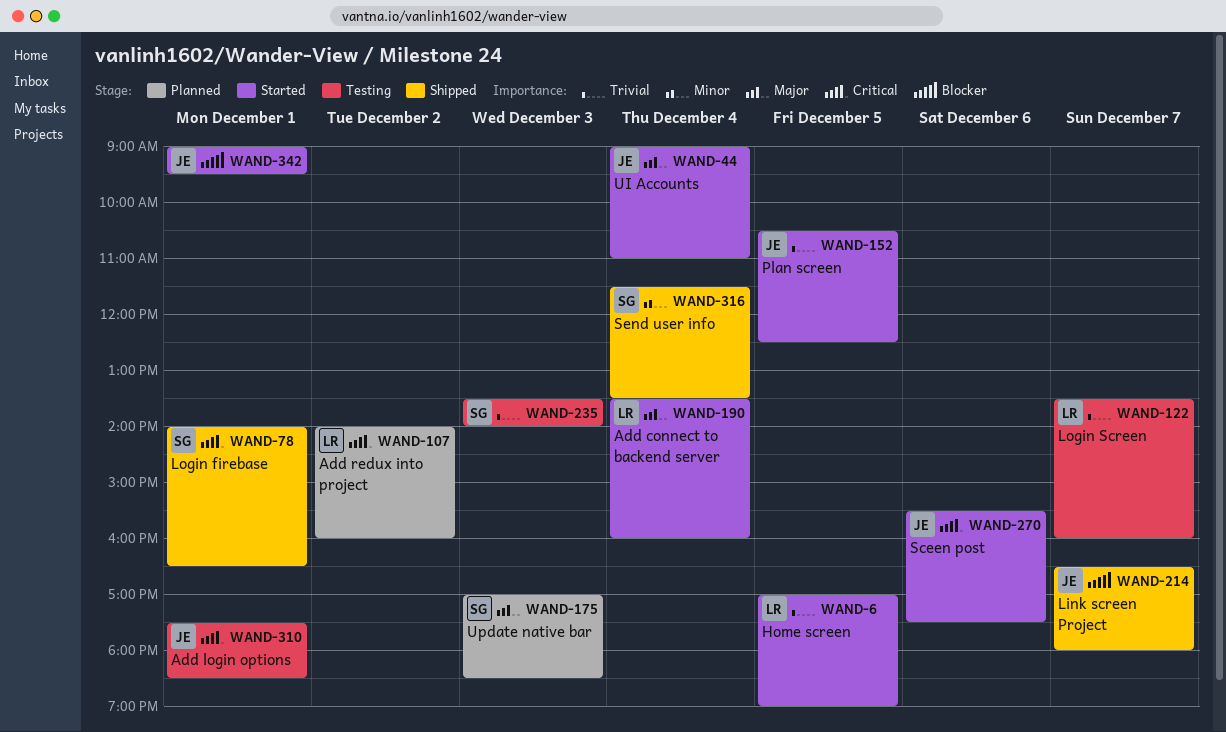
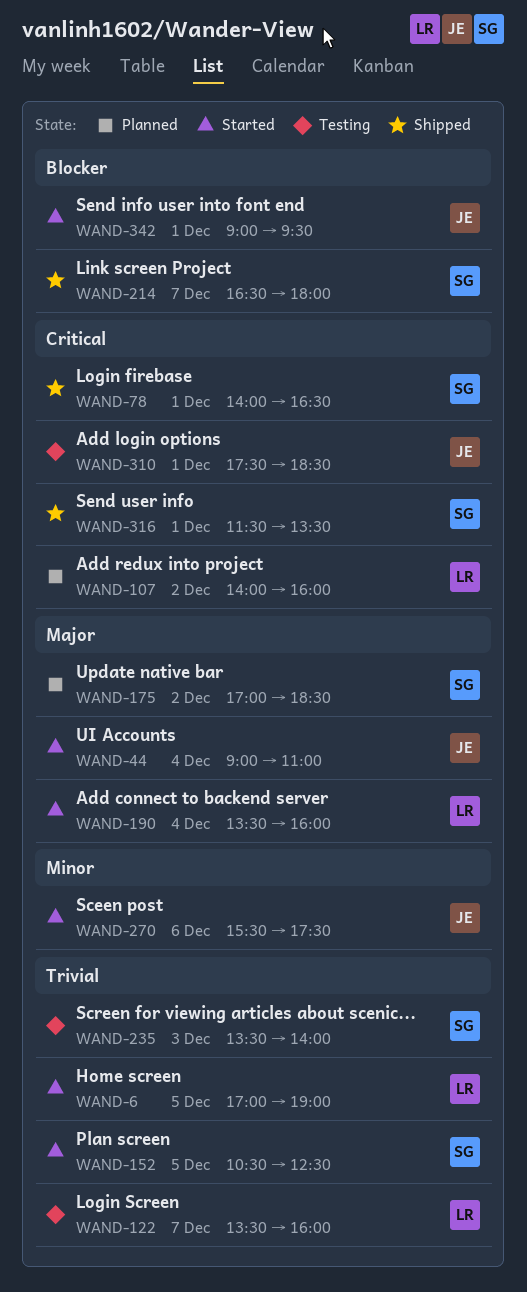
WAND-152, owner: JE -> SG
WAND-175, day: Dec 3 -> Dec 2
WAND-214, owner: JE -> SG
WAND-270, priority: Critical -> Minor
WAND-316, priority: Minor -> Critical
WAND-316, day: Dec 4 -> Dec 1

